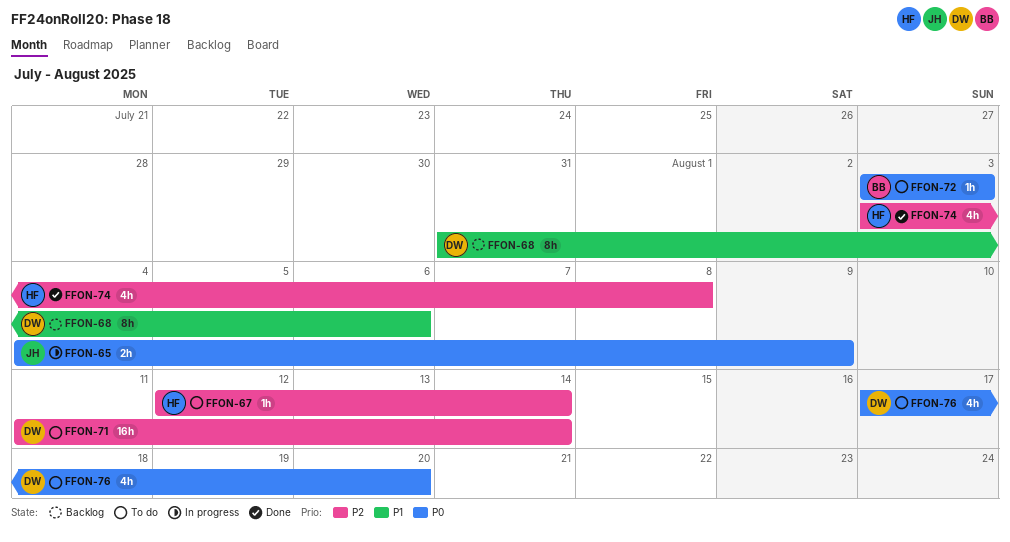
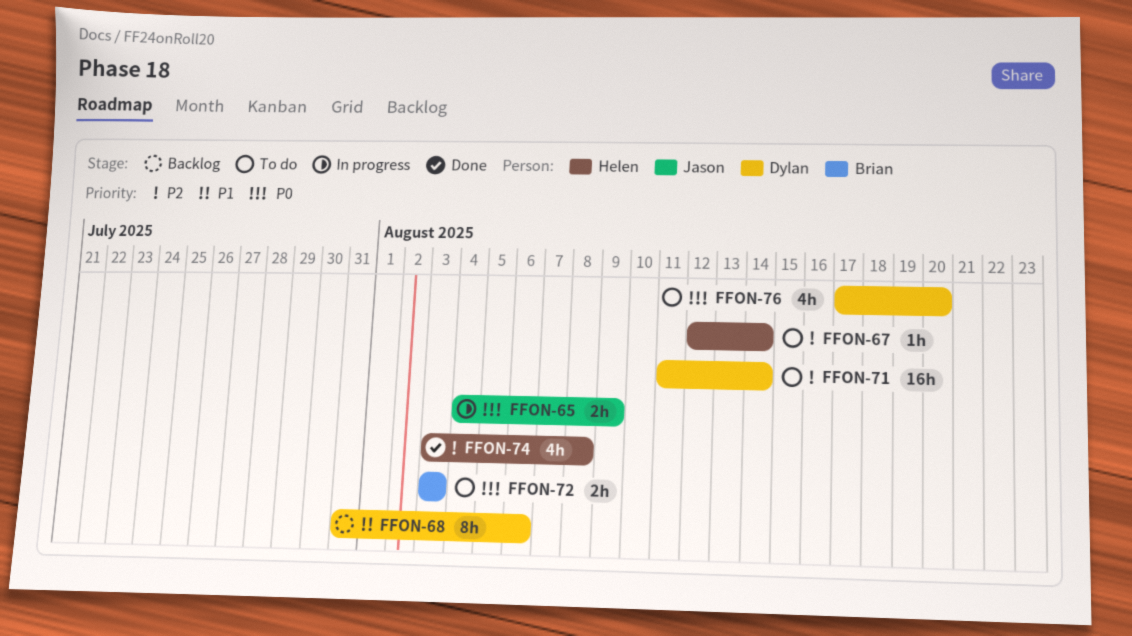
FFON-72, estimate: 1h -> 2h

